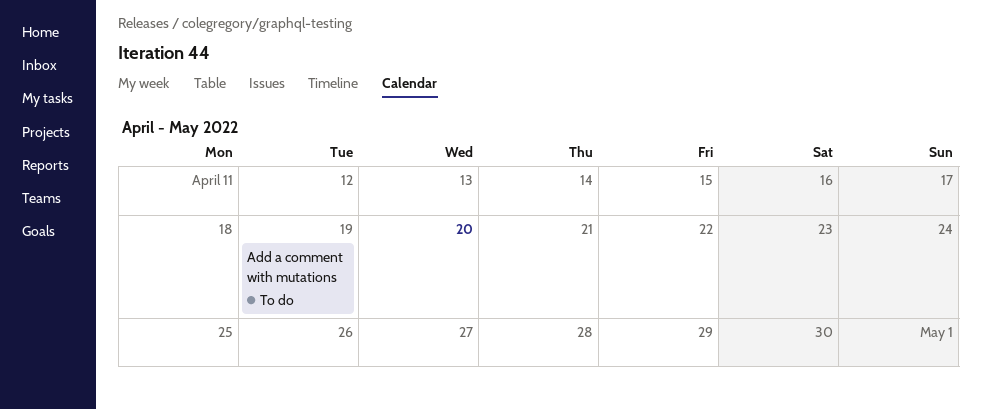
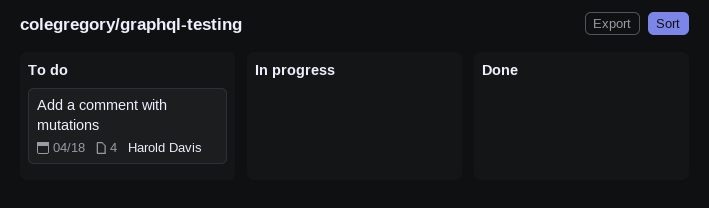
Add a comment with mutations, due: Apr 19 -> Apr 18

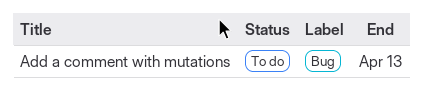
Add a comment with mutations, due: Apr 18 -> Apr 13

